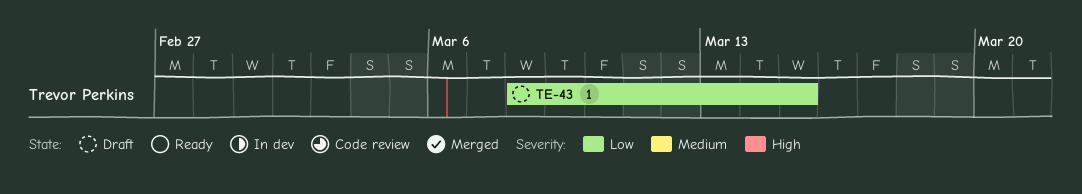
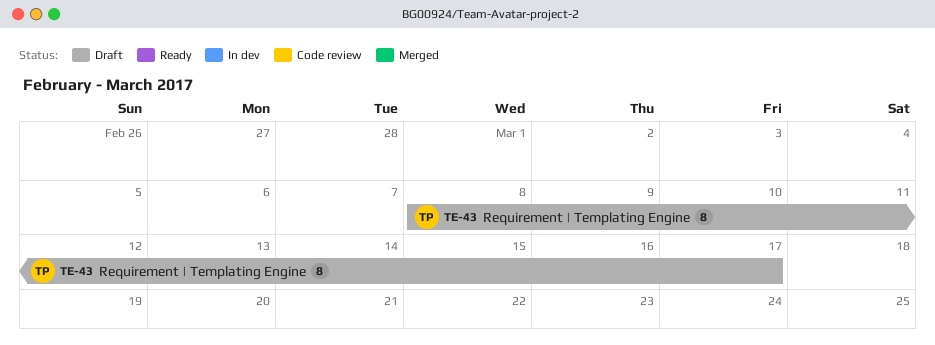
TE-43, estimate: 1 -> 8
TE-43, due: Mar 15 -> Mar 17

